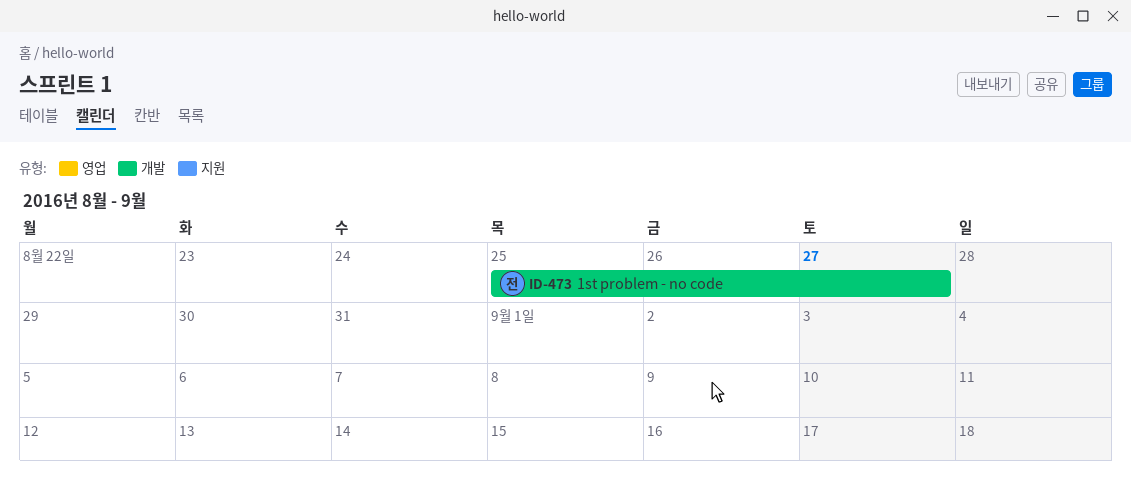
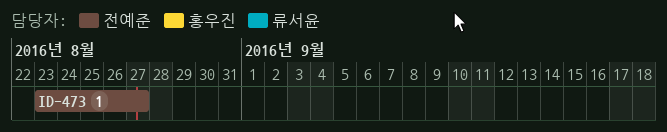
ID-473, start: Aug 25 -> Aug 23

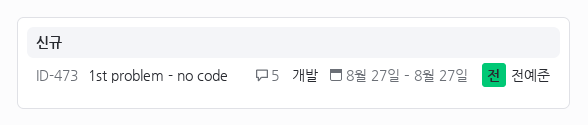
ID-473, start: Aug 23 -> Aug 27

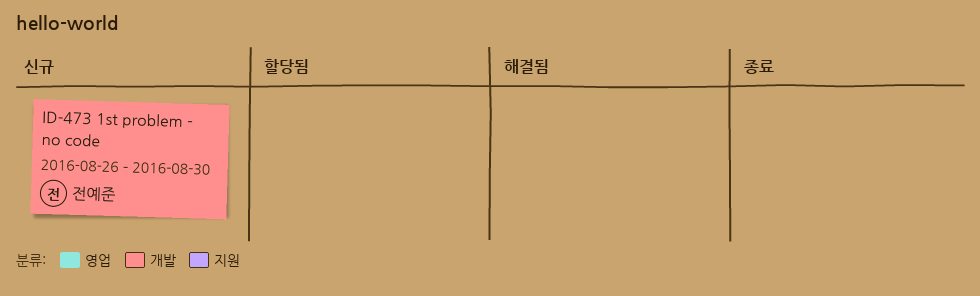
ID-473, start: Aug 27 -> Aug 26
ID-473, due: Aug 27 -> Aug 30

